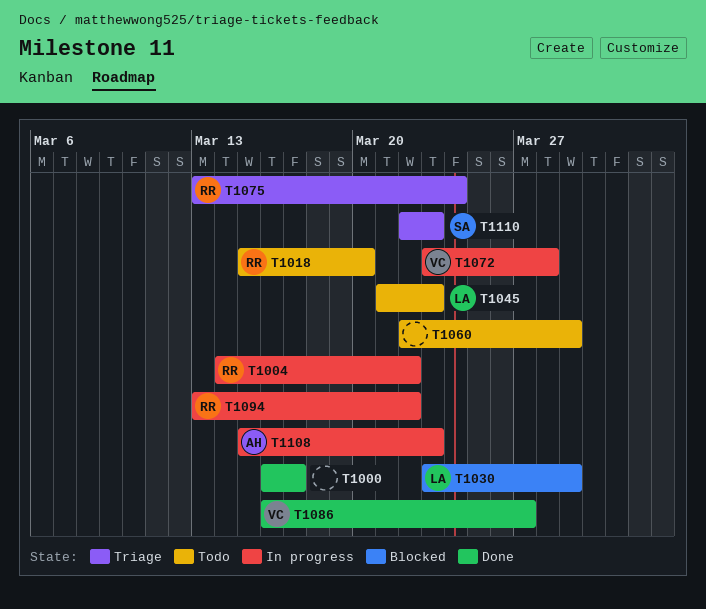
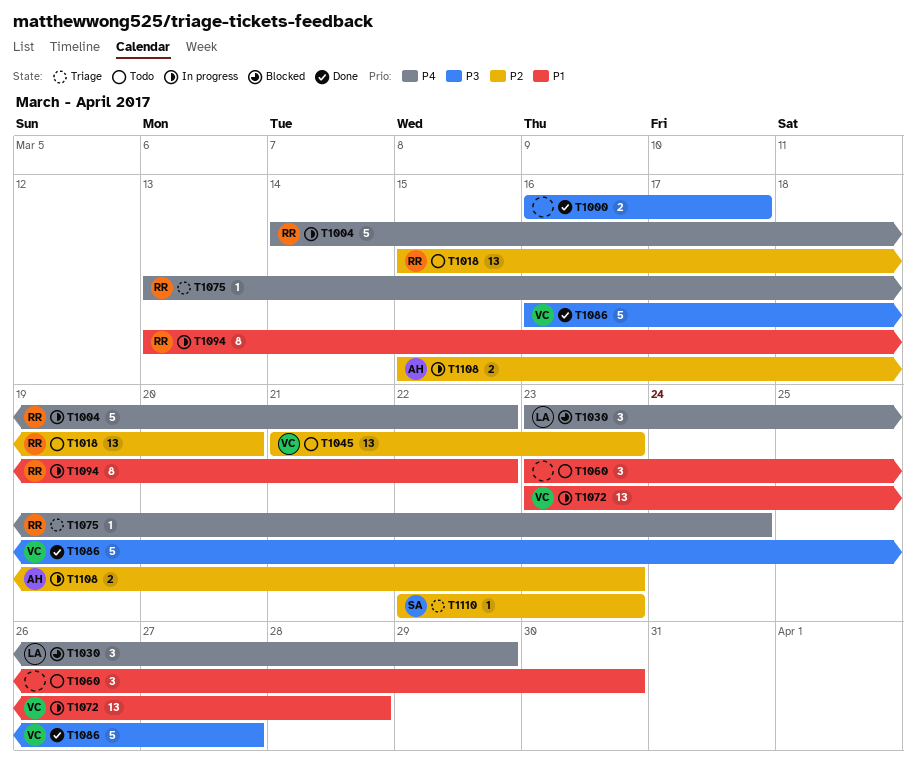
T1045, owner: LA -> VC
T1060, start: Mar 22 -> Mar 23
T1060, due: Mar 29 -> Mar 30

